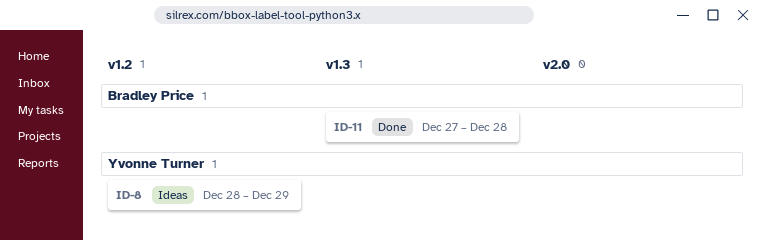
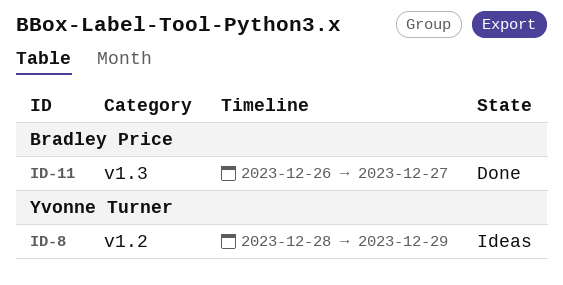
ID-11, start: Dec 27 -> Dec 26
ID-11, due: Dec 28 -> Dec 27

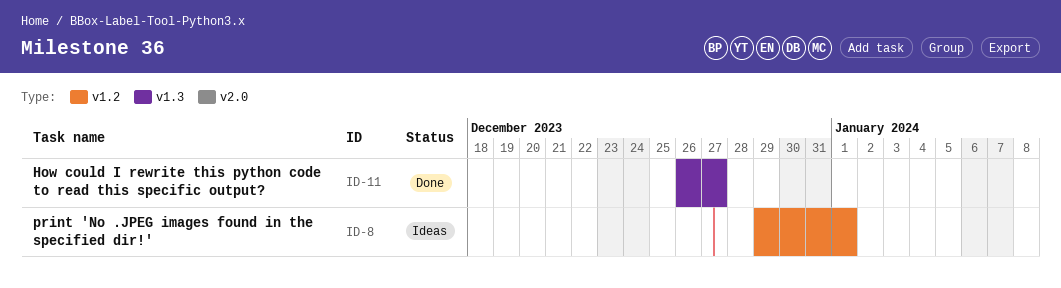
ID-8, start: Dec 28 -> Dec 29
ID-8, due: Dec 29 -> Jan 1

